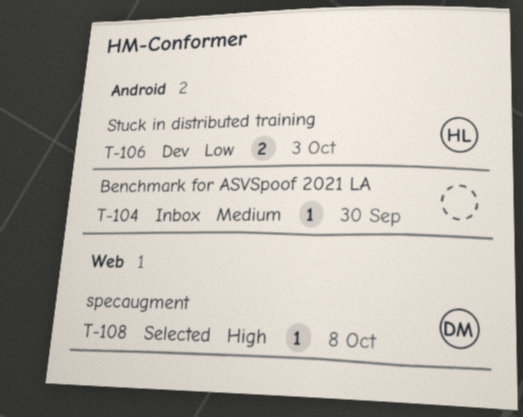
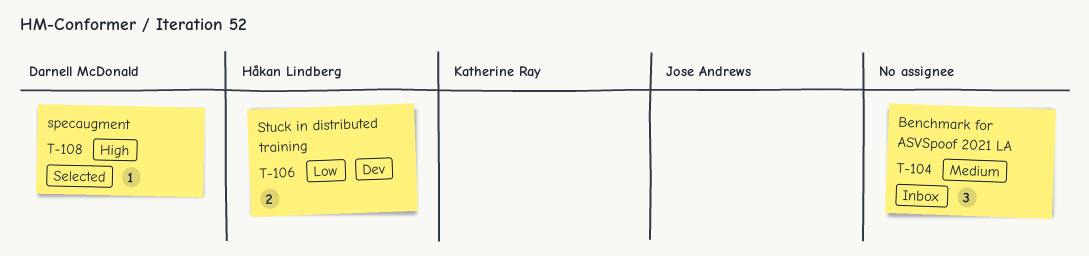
T-104, estimate: 1 -> 3

